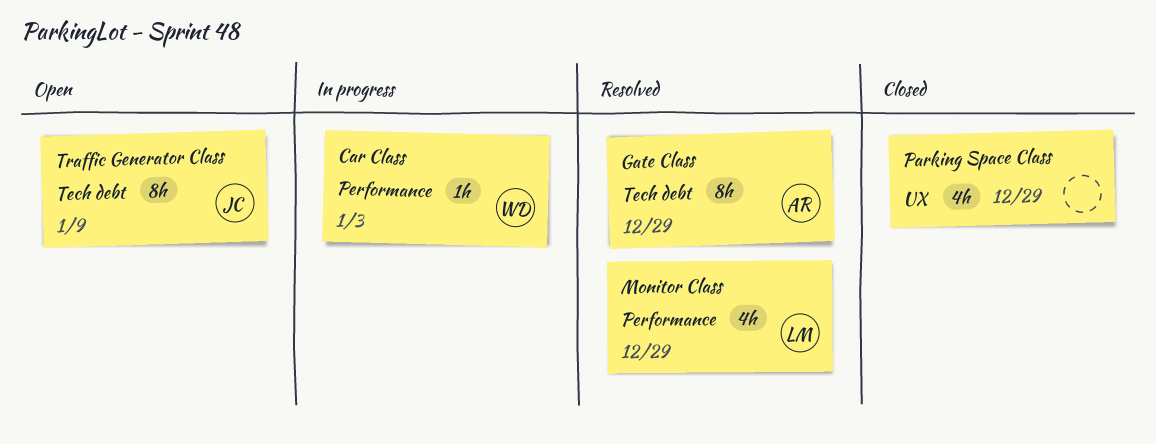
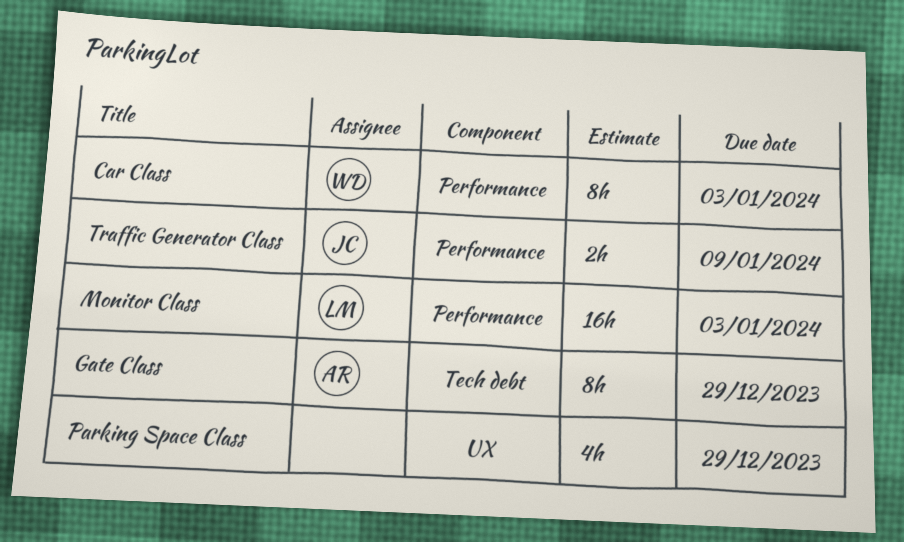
Car Class, estimate: 1h -> 8h
Monitor Class, estimate: 4h -> 16h
Monitor Class, due: Dec 29 -> Jan 3
Traffic Generator Class, label: Tech debt -> Performance
Traffic Generator Class, estimate: 8h -> 2h

